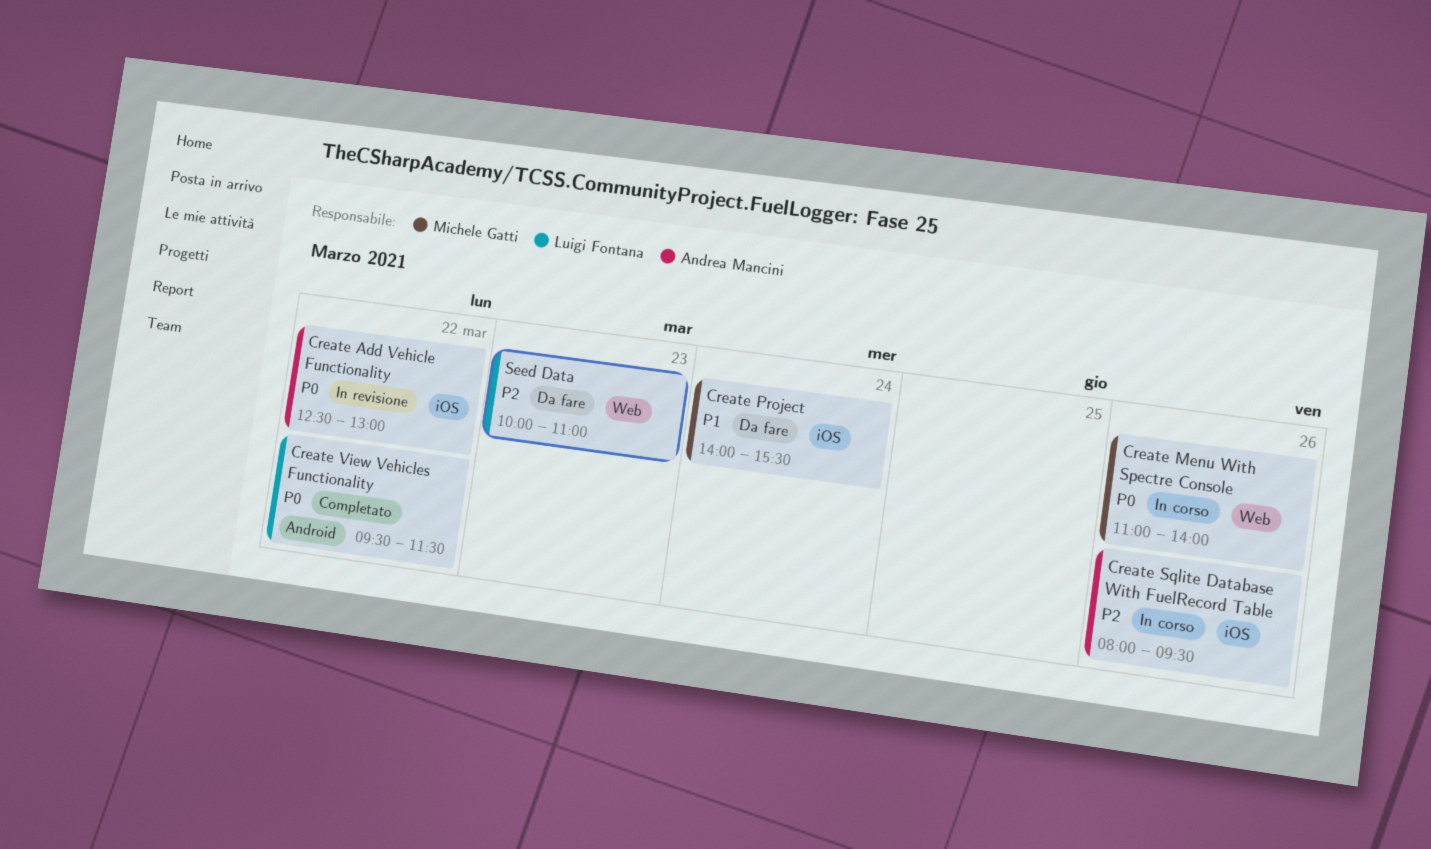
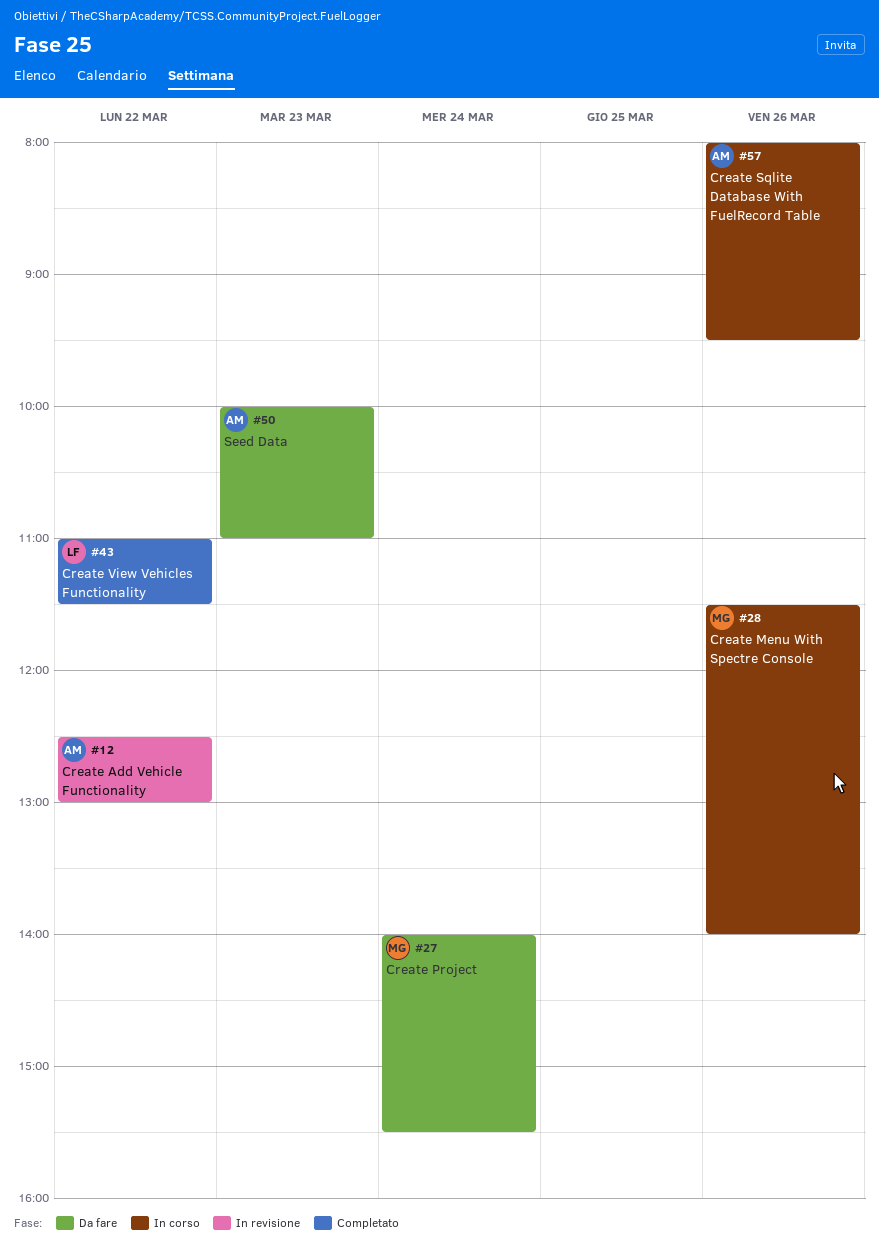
Create Menu With Spectre Console, begins: 11:00 -> 11:30
Create View Vehicles Functionality, begins: 09:30 -> 11:00
Seed Data, owner: Luigi Fontana -> Andrea Mancini

